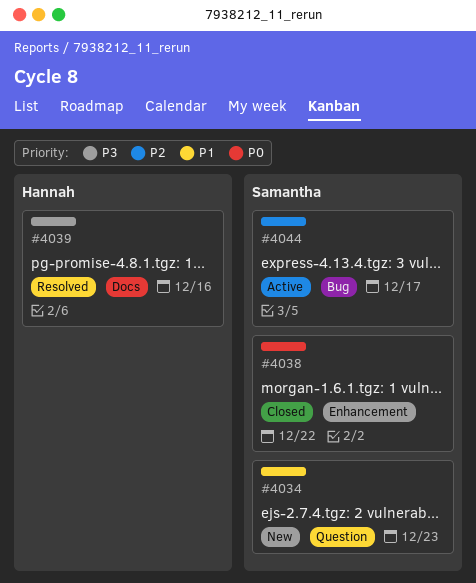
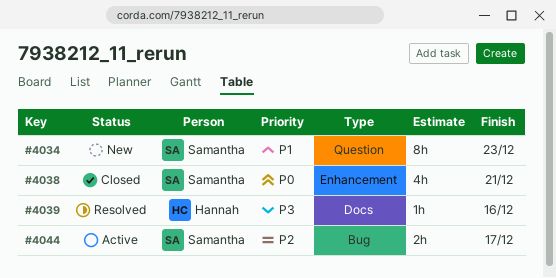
#4038, due: Dec 22 -> Dec 21

